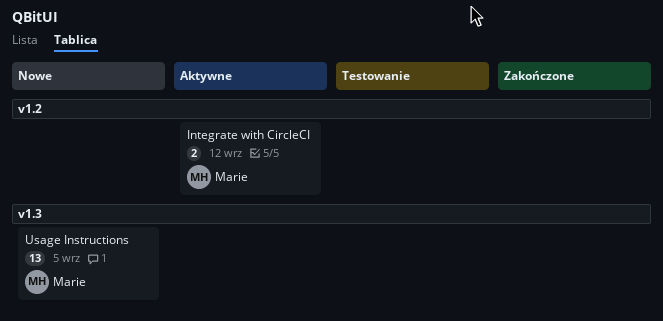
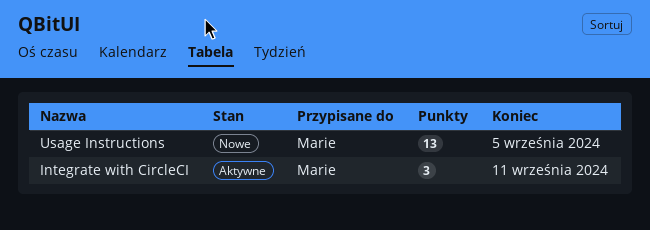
Integrate with CircleCI, estimate: 2 -> 3
Integrate with CircleCI, due: Sep 12 -> Sep 11

